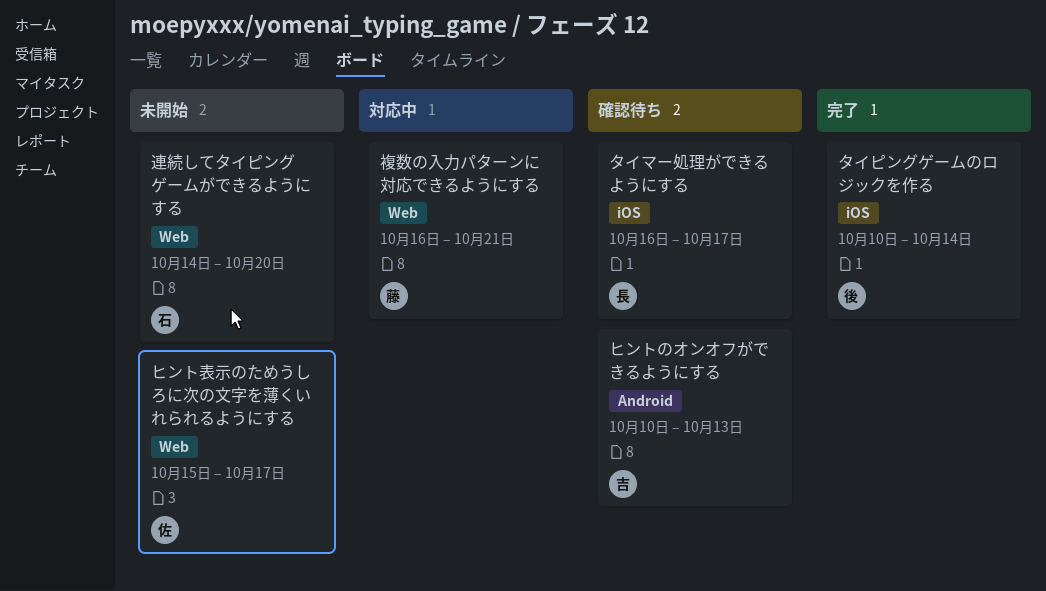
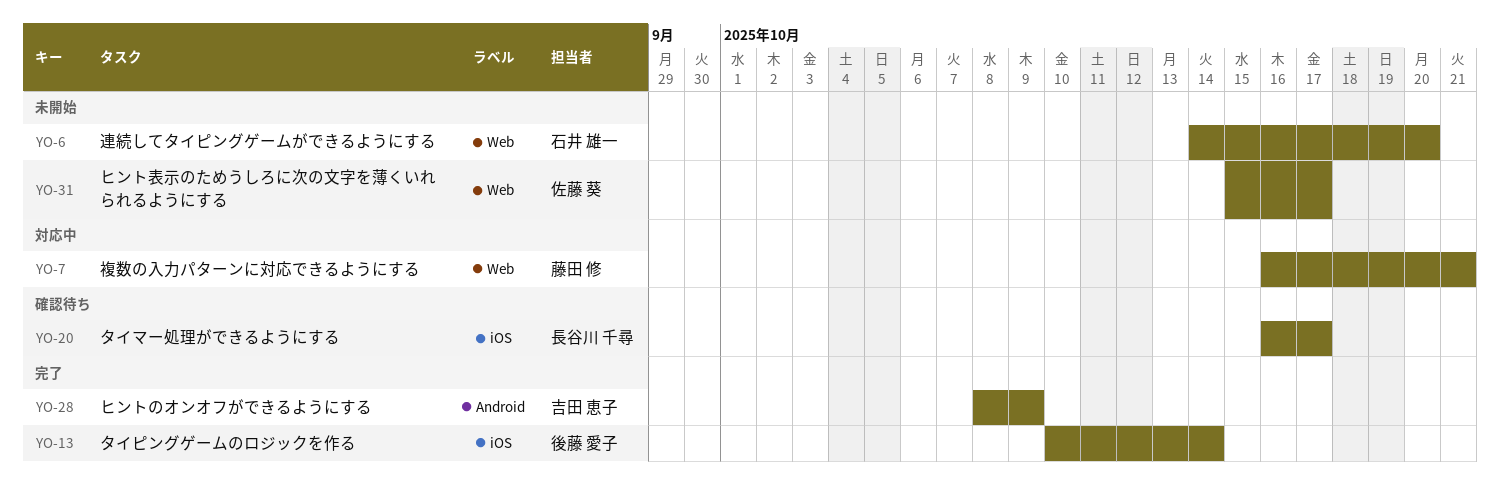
ヒントのオンオフができるようにする, status: 確認待ち -> 完了
ヒントのオンオフができるようにする, start: Oct 10 -> Oct 8
ヒントのオンオフができるようにする, due: Oct 13 -> Oct 9

